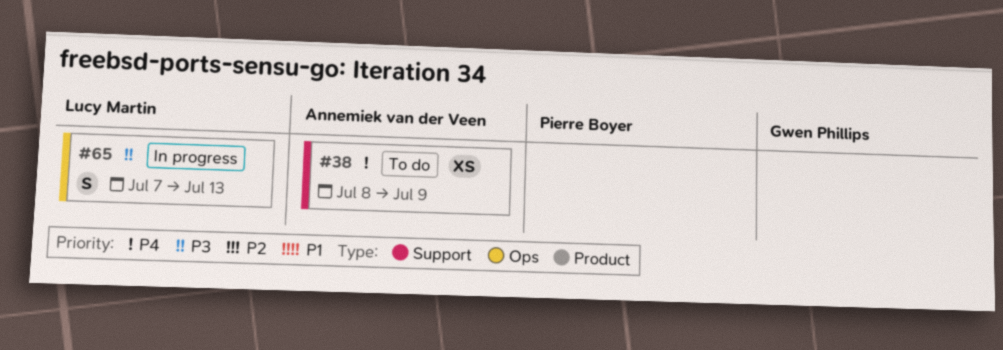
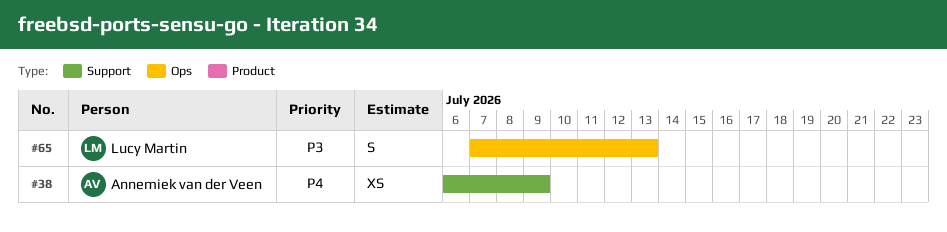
#38, start: Jul 8 -> Jul 6

